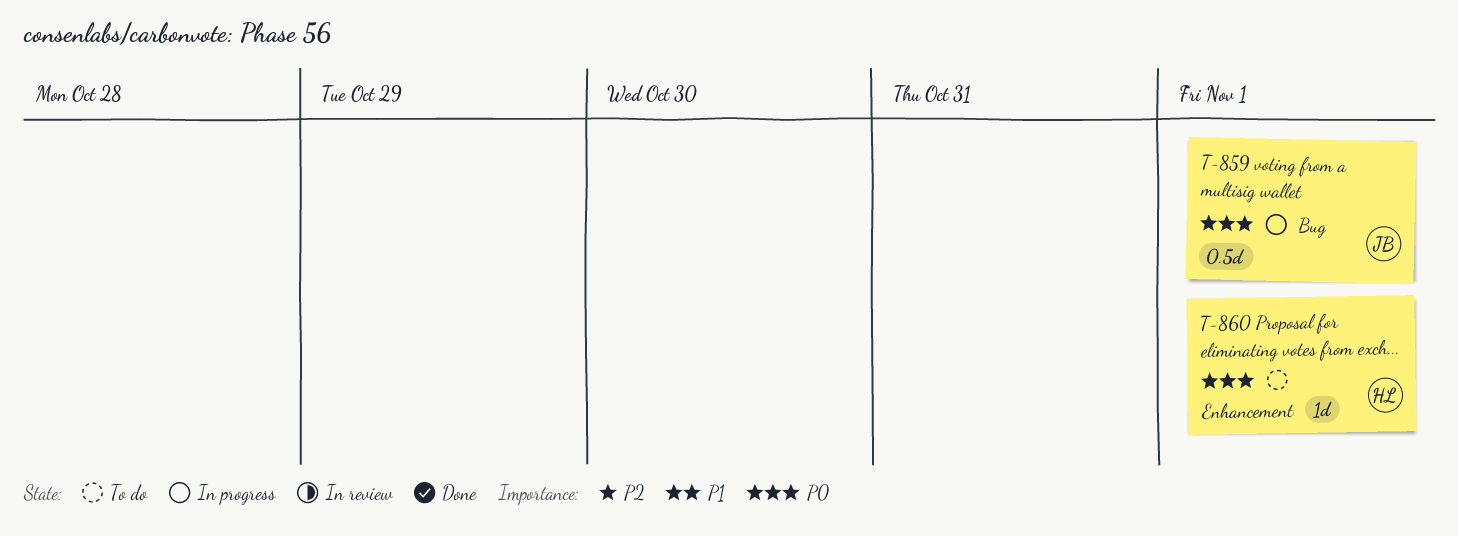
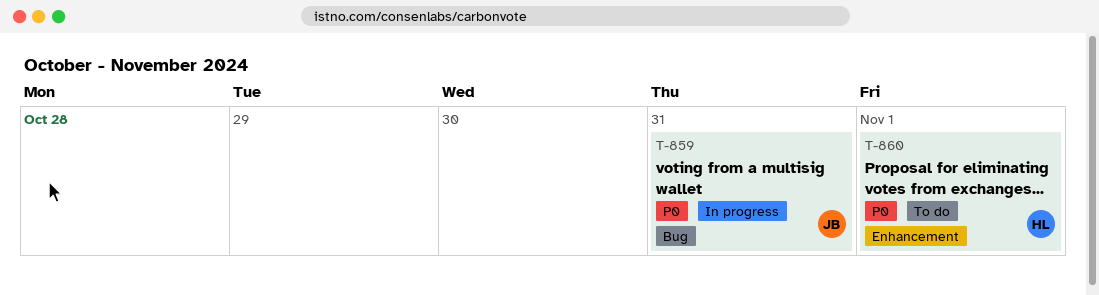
T-859, due: Nov 1 -> Oct 31

